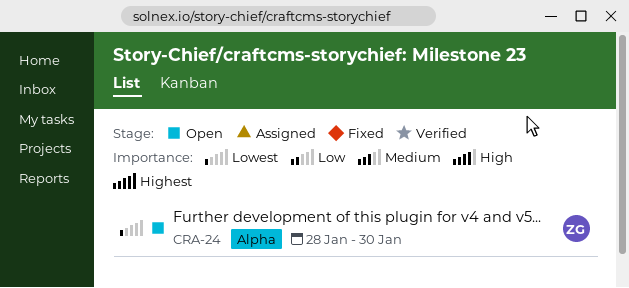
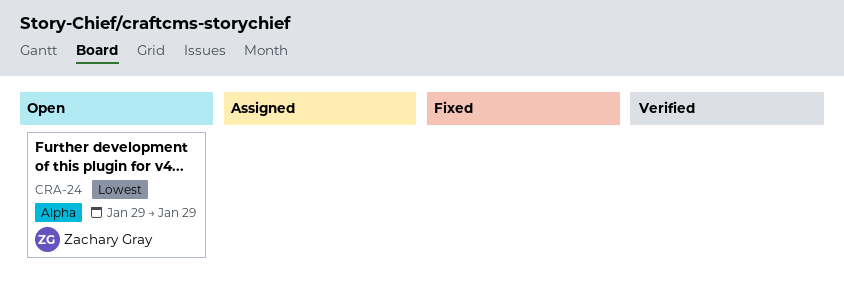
CRA-24, start: Jan 28 -> Jan 29
CRA-24, due: Jan 30 -> Jan 29

